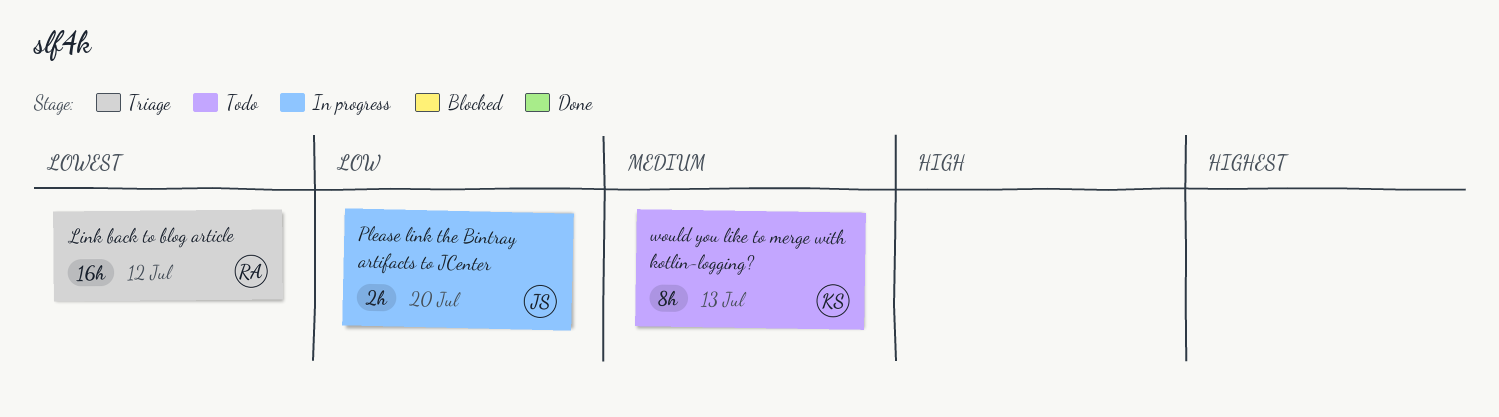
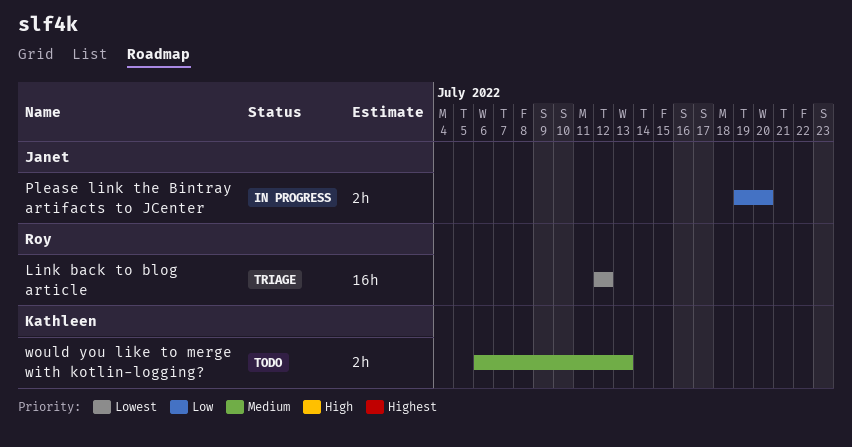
would you like to merge with kotlin-logging?, estimate: 8h -> 2h

